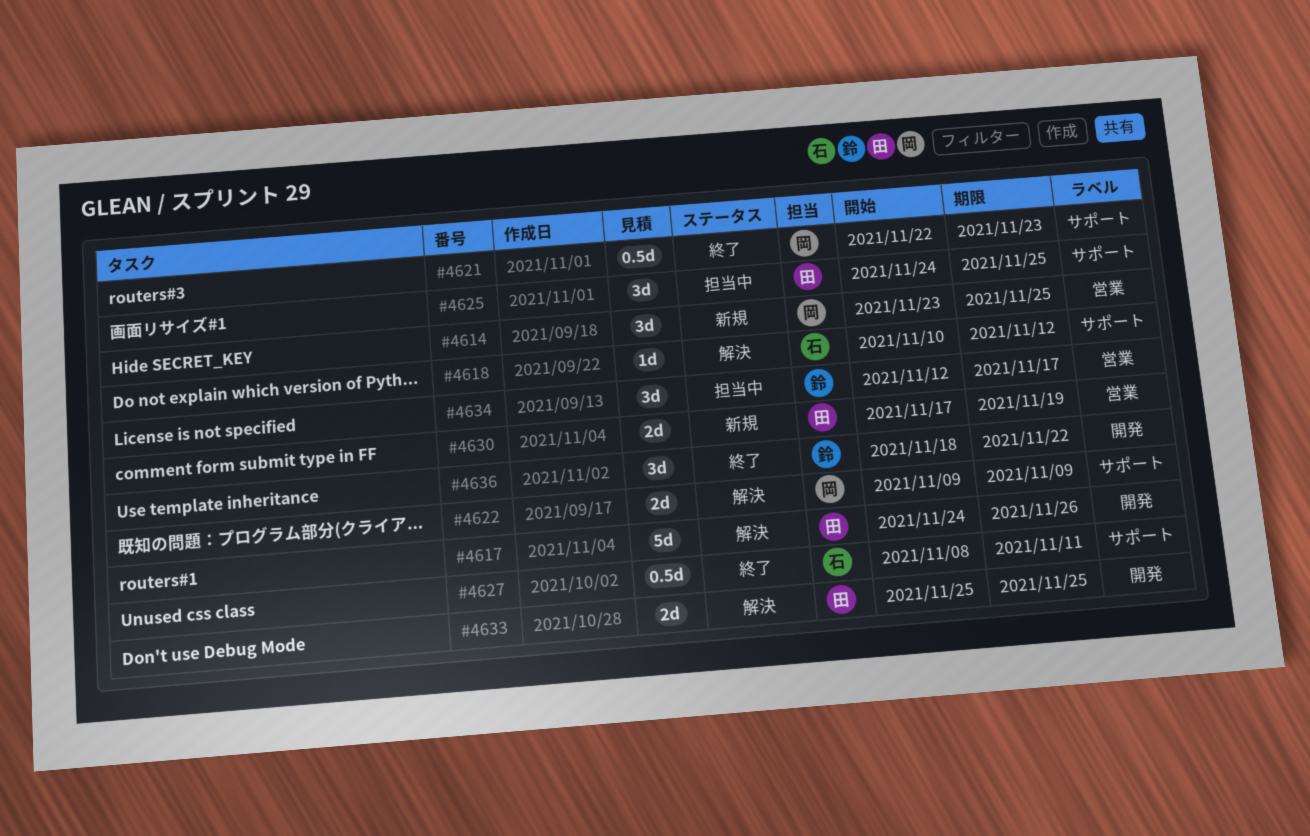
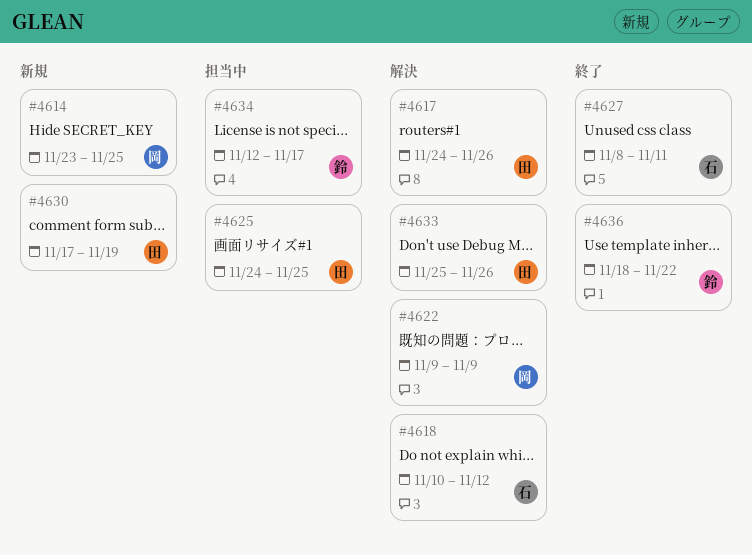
#4621: present -> none
#4633, due: Nov 25 -> Nov 26

